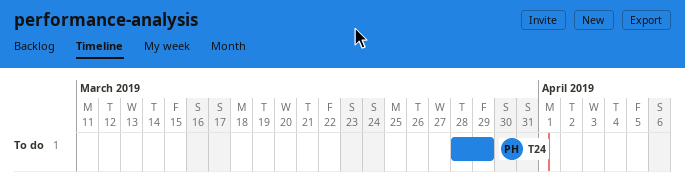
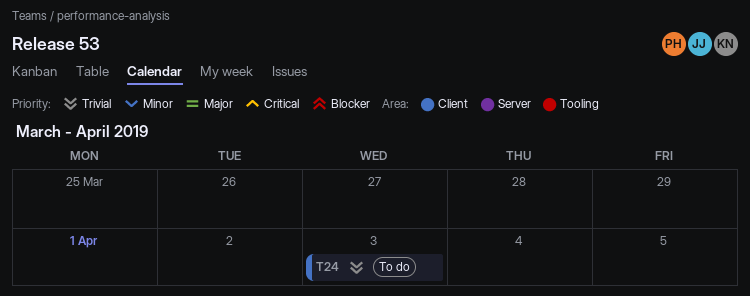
T24, due: Mar 29 -> Apr 3

